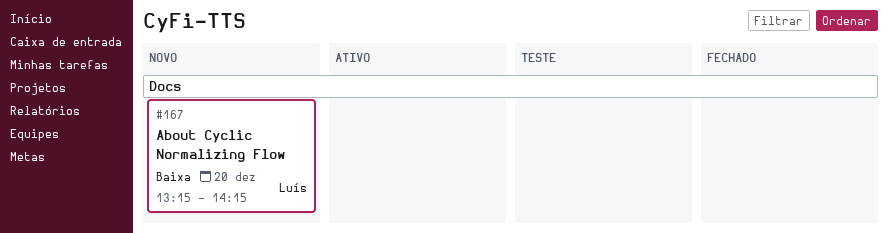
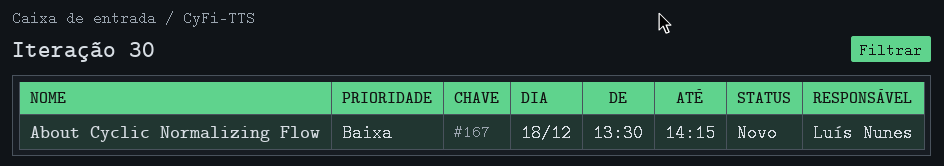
#167, day: Dec 20 -> Dec 18
#167, begins: 13:15 -> 13:30

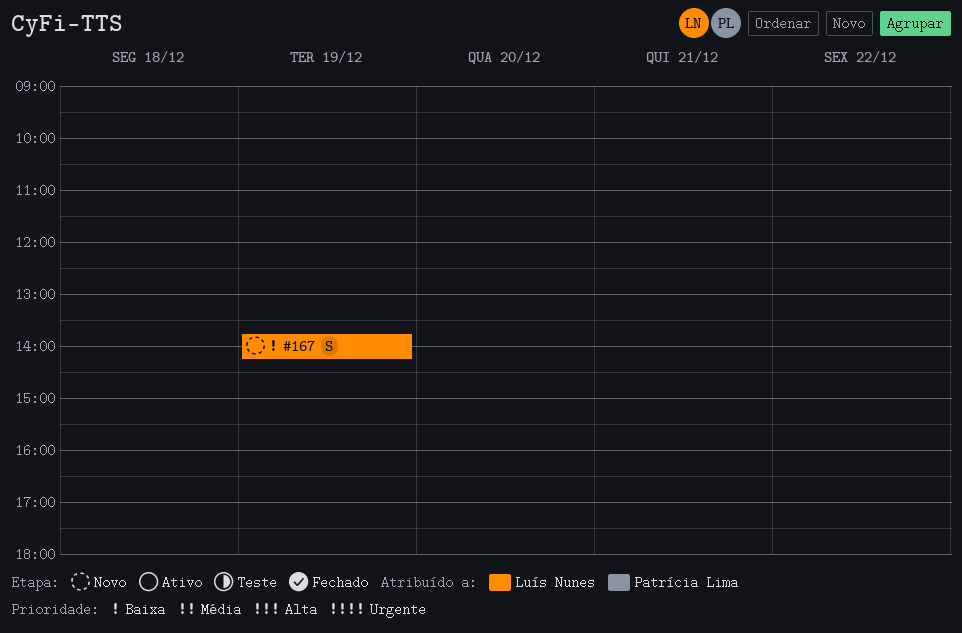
#167, day: Dec 18 -> Dec 19
#167, begins: 13:30 -> 13:45

